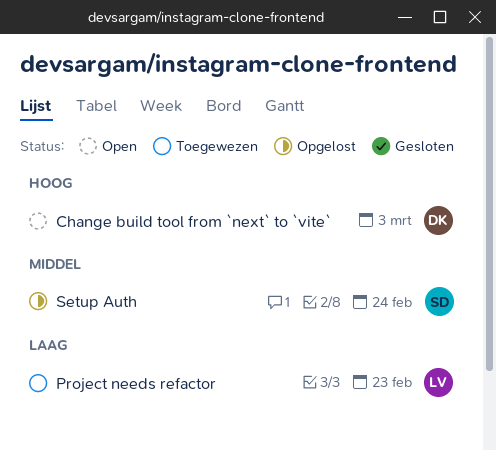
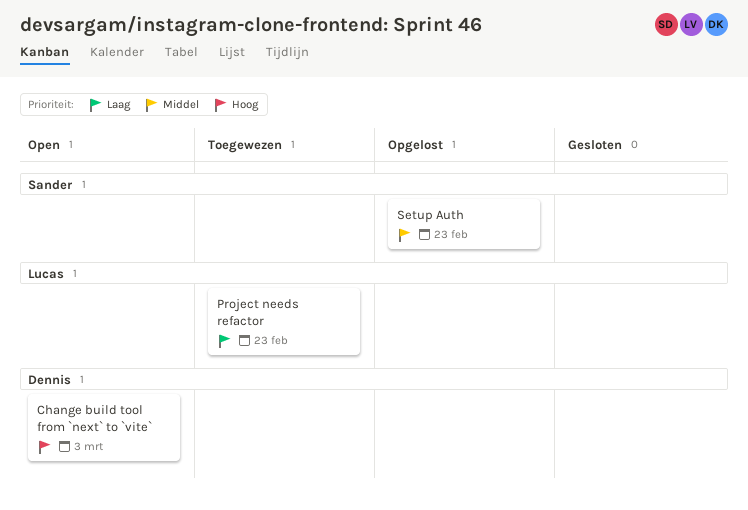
Setup Auth, due: Feb 24 -> Feb 23

